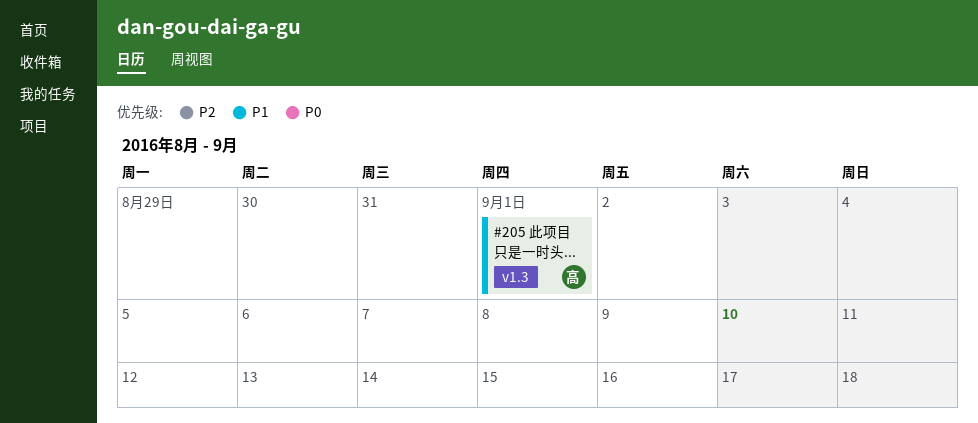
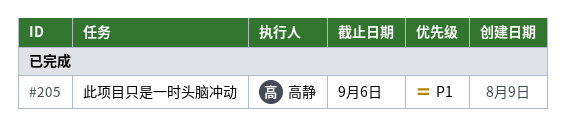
#205, due: Sep 1 -> Sep 6

